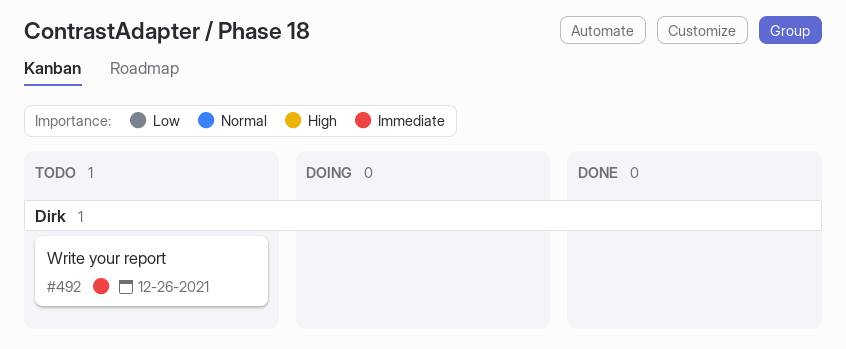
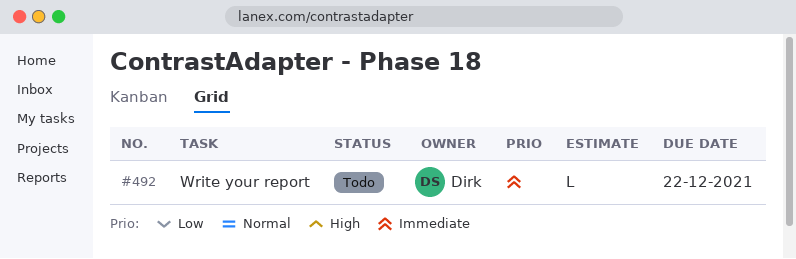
#492, due: Dec 26 -> Dec 22

